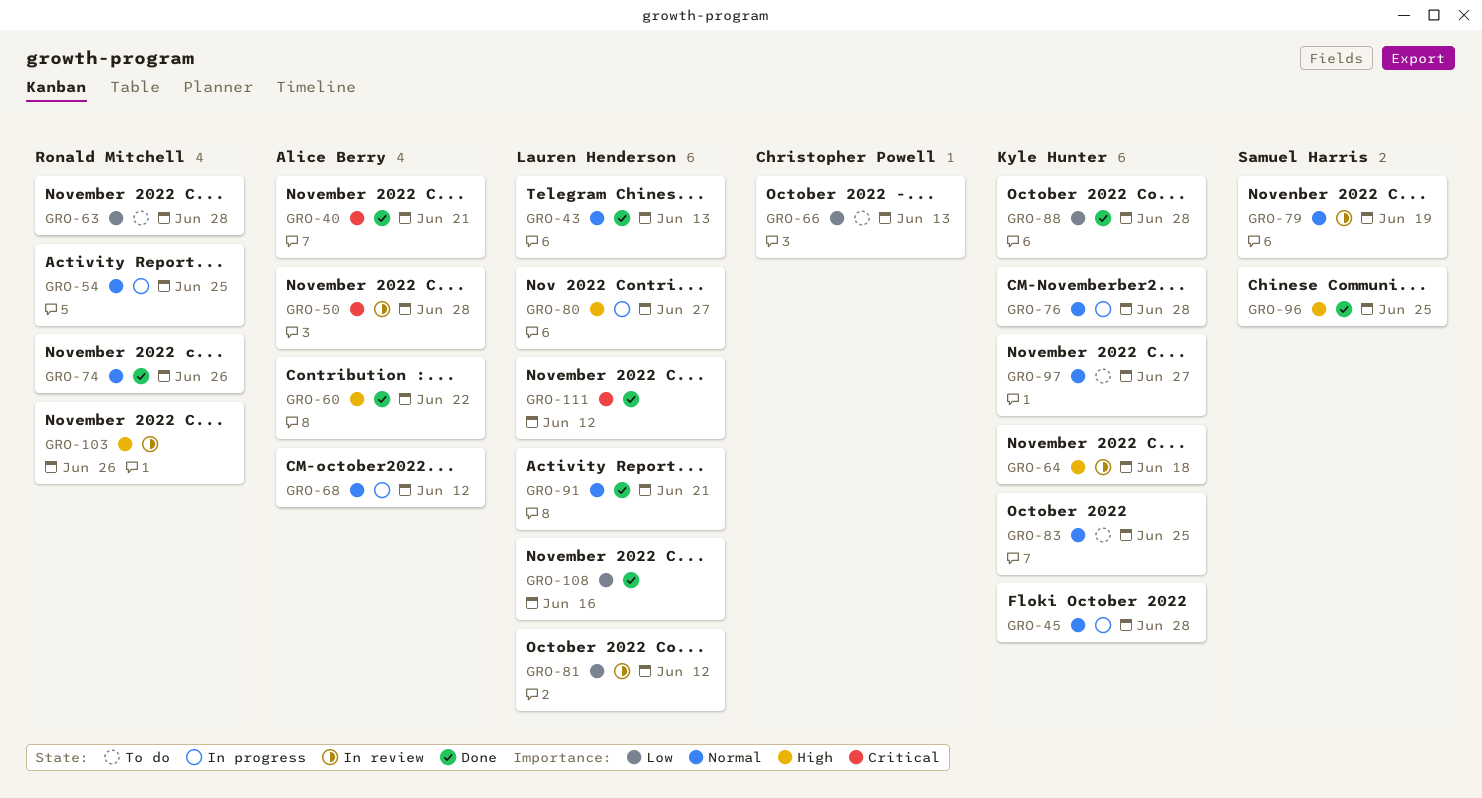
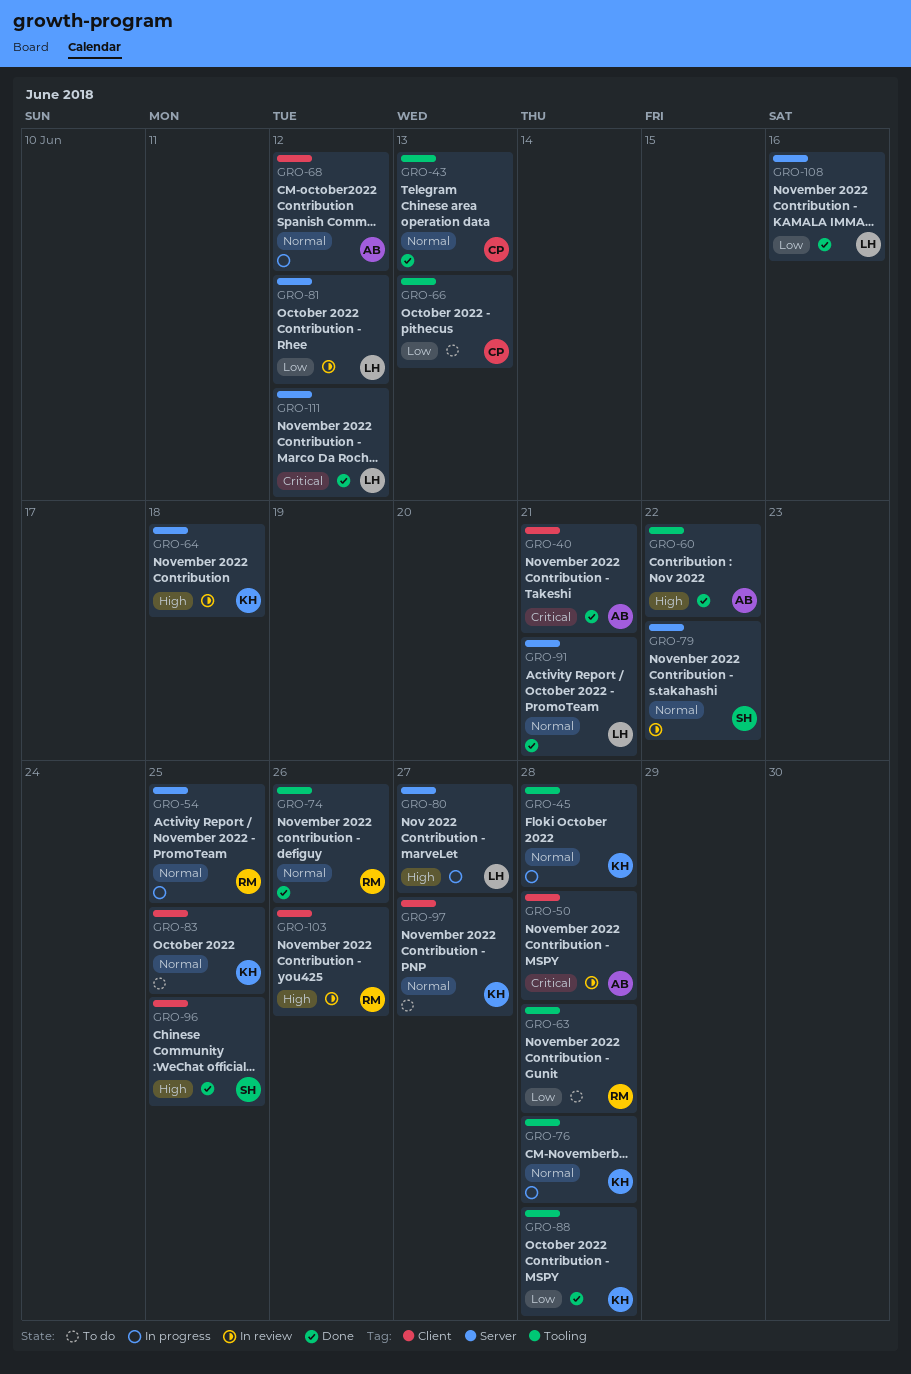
GRO-43, owner: Lauren Henderson -> Christopher Powell
GRO-79, due: Jun 19 -> Jun 22

